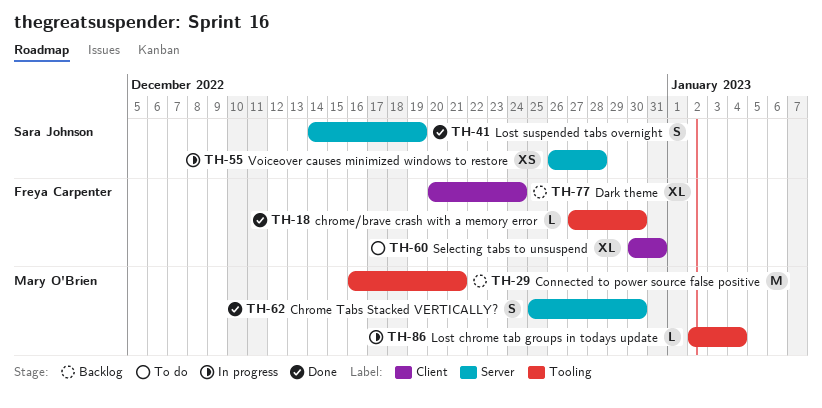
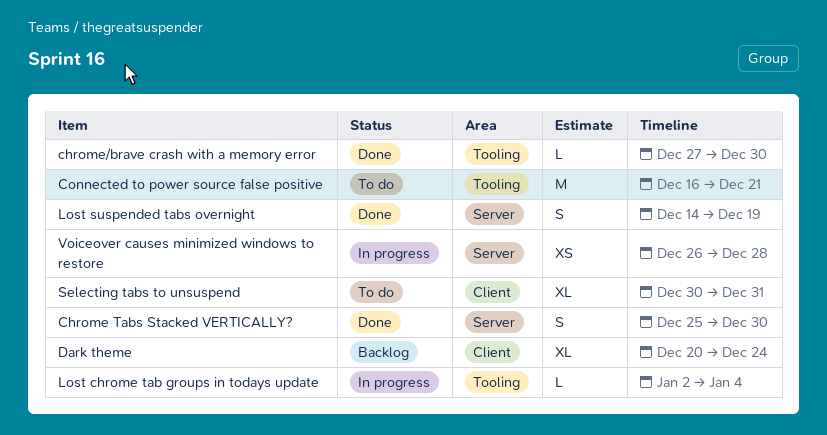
Connected to power source false positive, status: Backlog -> To do

